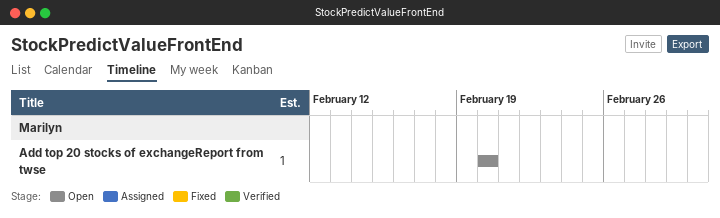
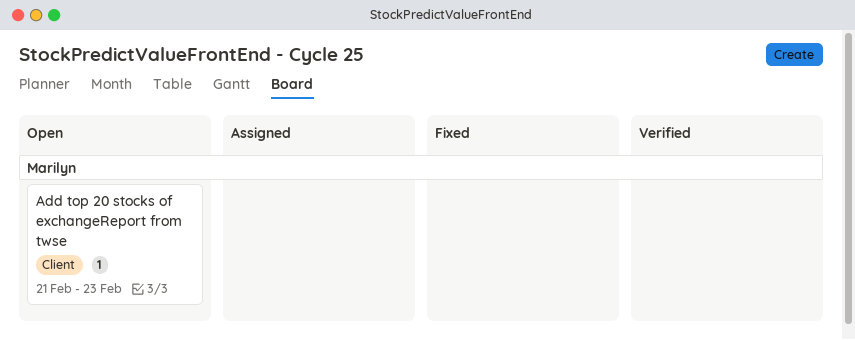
Add top 20 stocks of exchangeReport from twse, start: Feb 20 -> Feb 21
Add top 20 stocks of exchangeReport from twse, due: Feb 20 -> Feb 23

